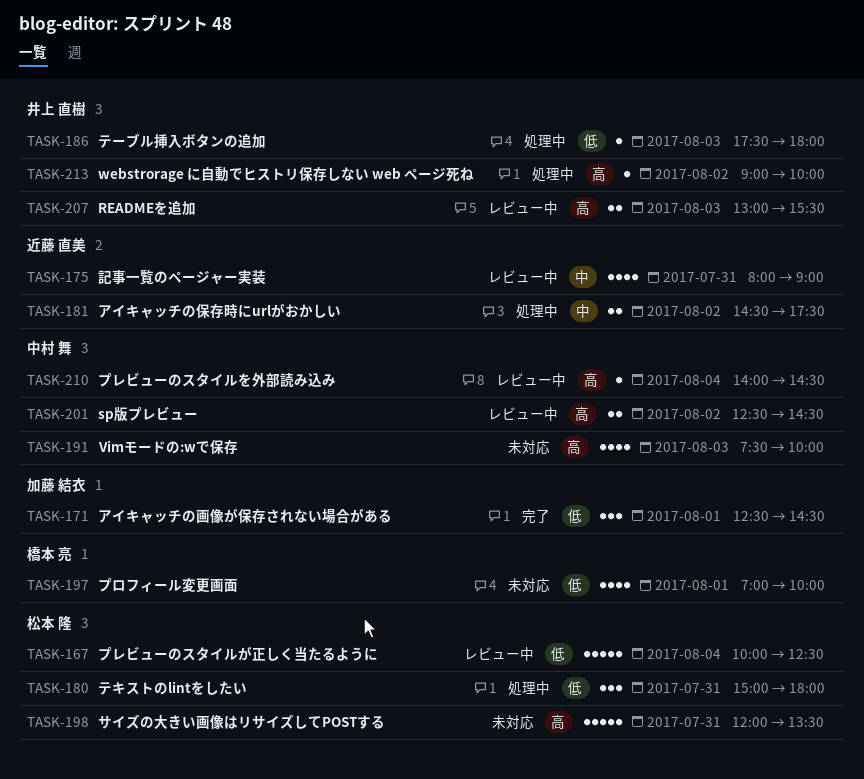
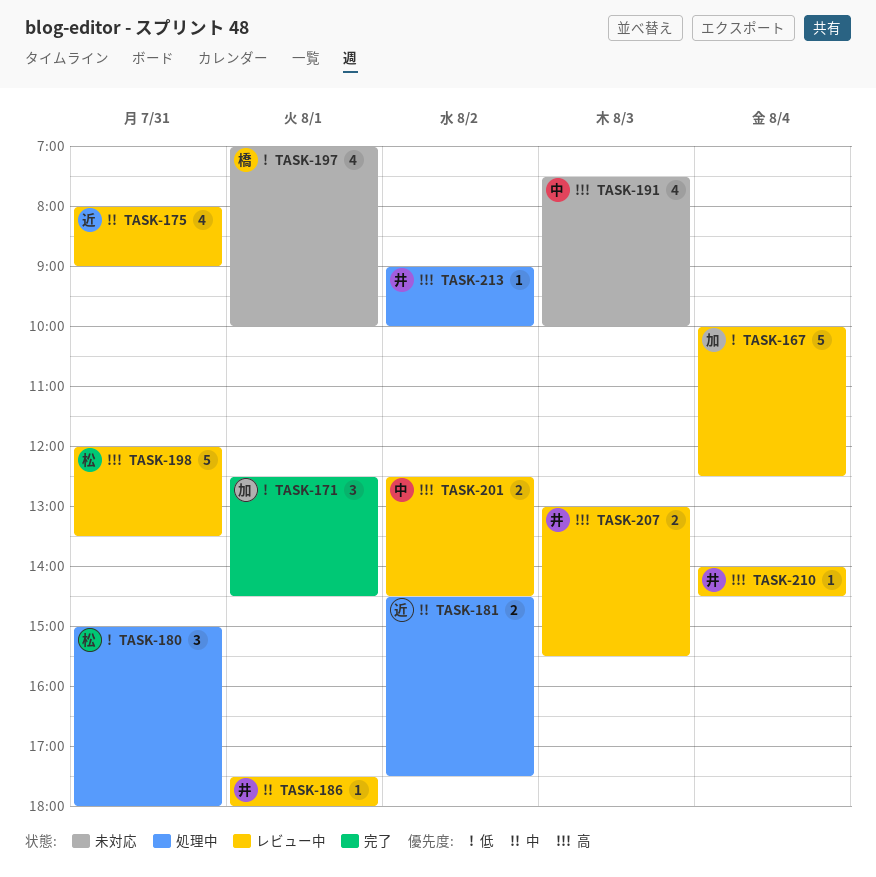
TASK-167, owner: 松本 隆 -> 加藤 結衣
TASK-186, status: 処理中 -> レビュー中
TASK-186, priority: 低 -> 中
TASK-186, day: Aug 3 -> Aug 1
TASK-198, status: 未対応 -> レビュー中
TASK-210, owner: 中村 舞 -> 井上 直樹

